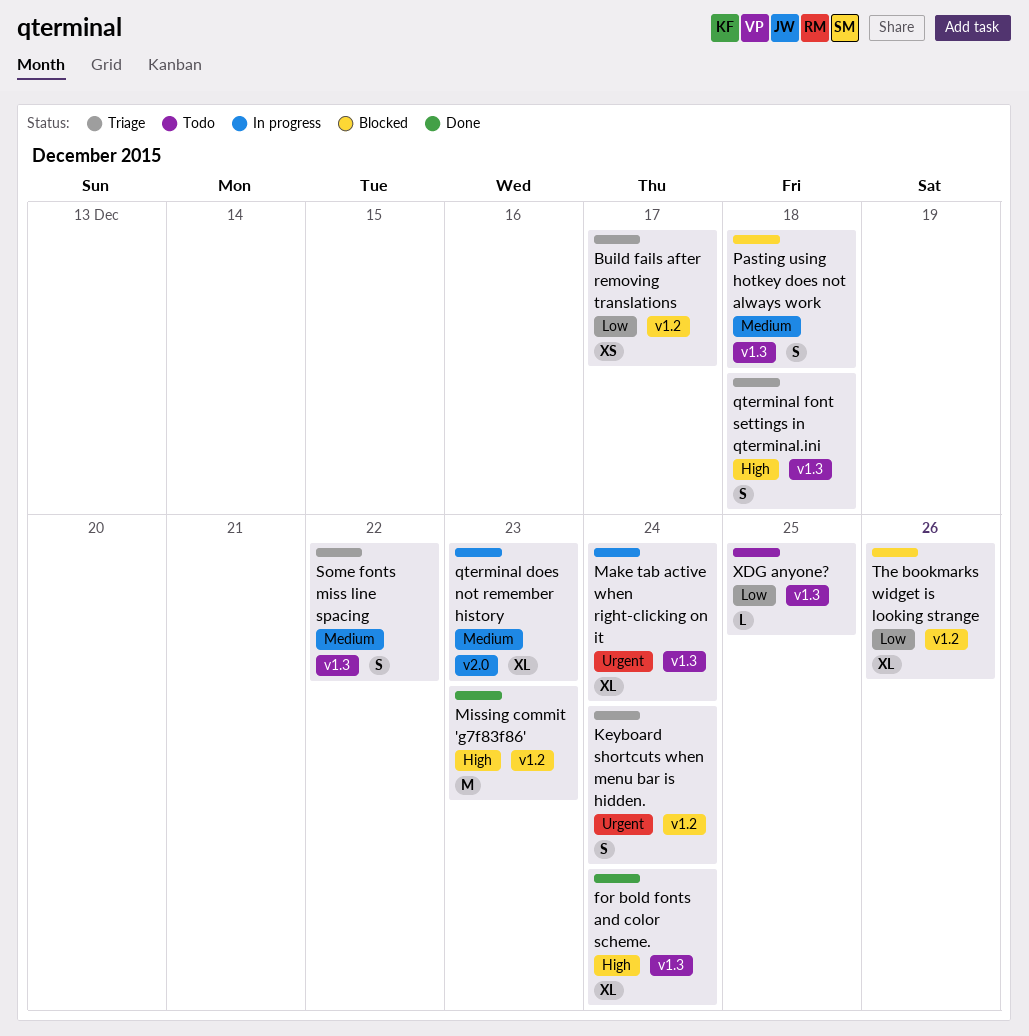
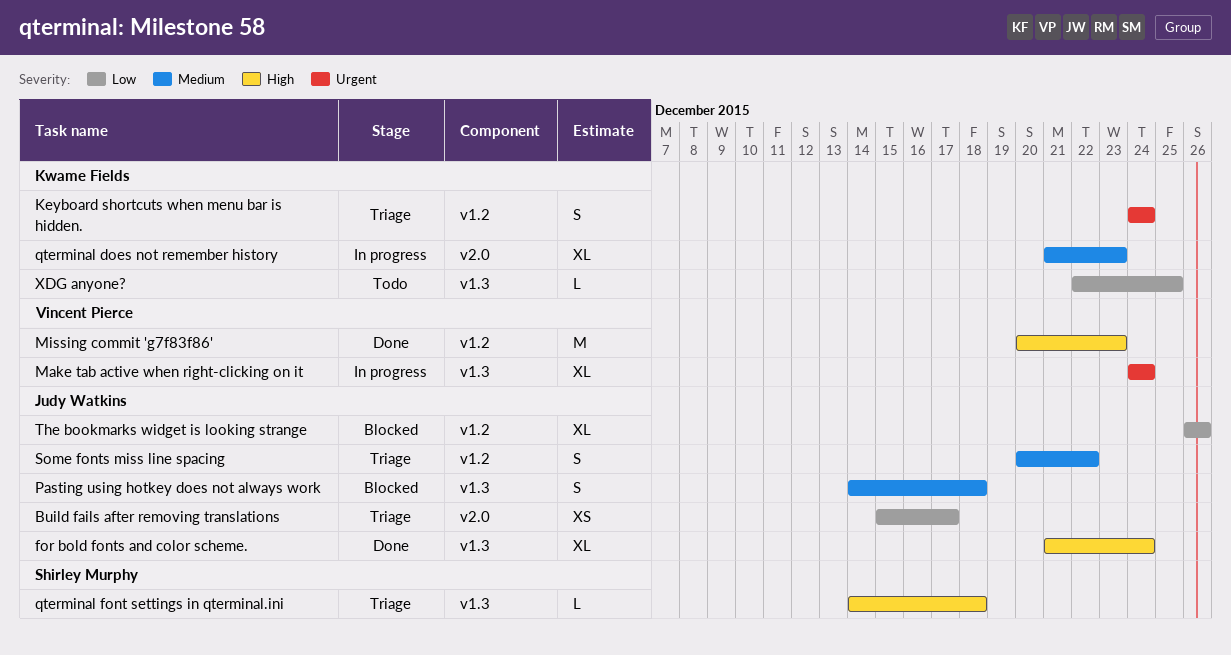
Build fails after removing translations, label: v1.2 -> v2.0
qterminal font settings in qterminal.ini, estimate: S -> L
Some fonts miss line spacing, label: v1.3 -> v1.2

